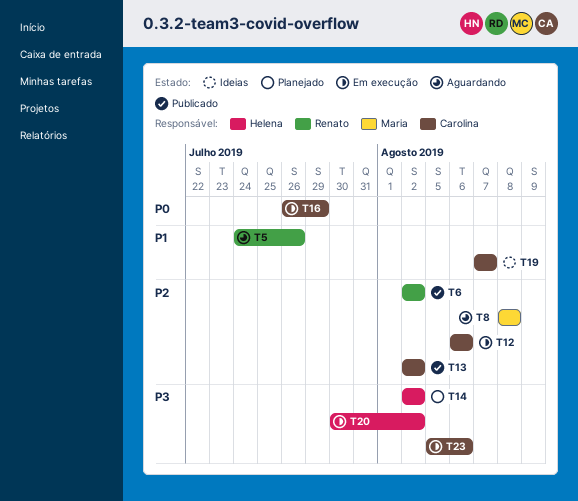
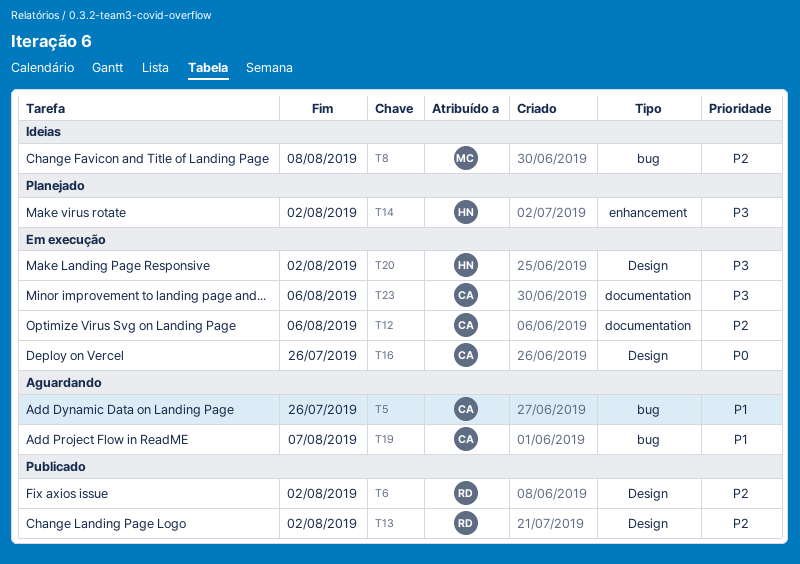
T5, owner: Renato -> Carolina
T8, status: Aguardando -> Ideias
T13, owner: Carolina -> Renato
T16, due: Jul 29 -> Jul 26
T19, status: Ideias -> Aguardando

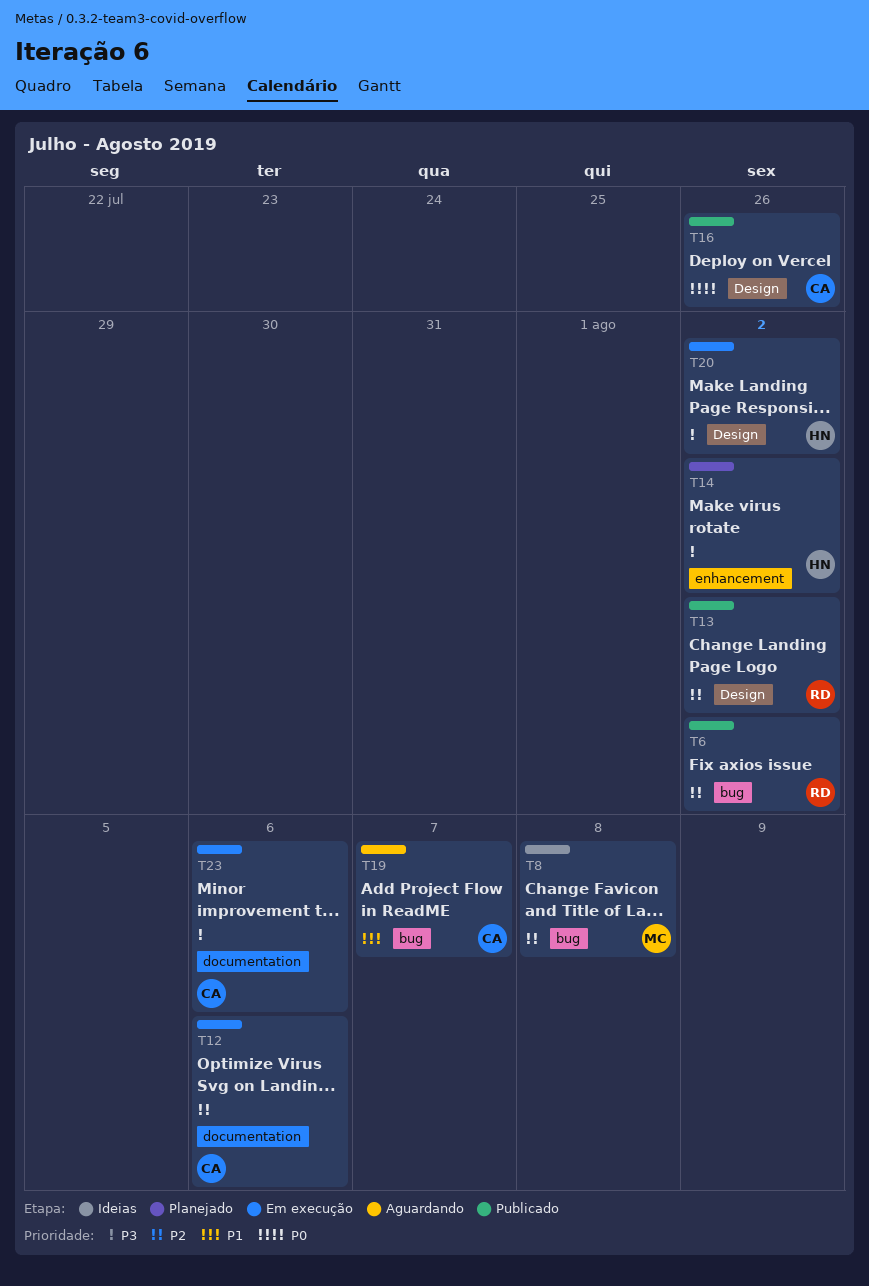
T5: present -> none
T6, label: Design -> bug
T16, status: Em execução -> Publicado

